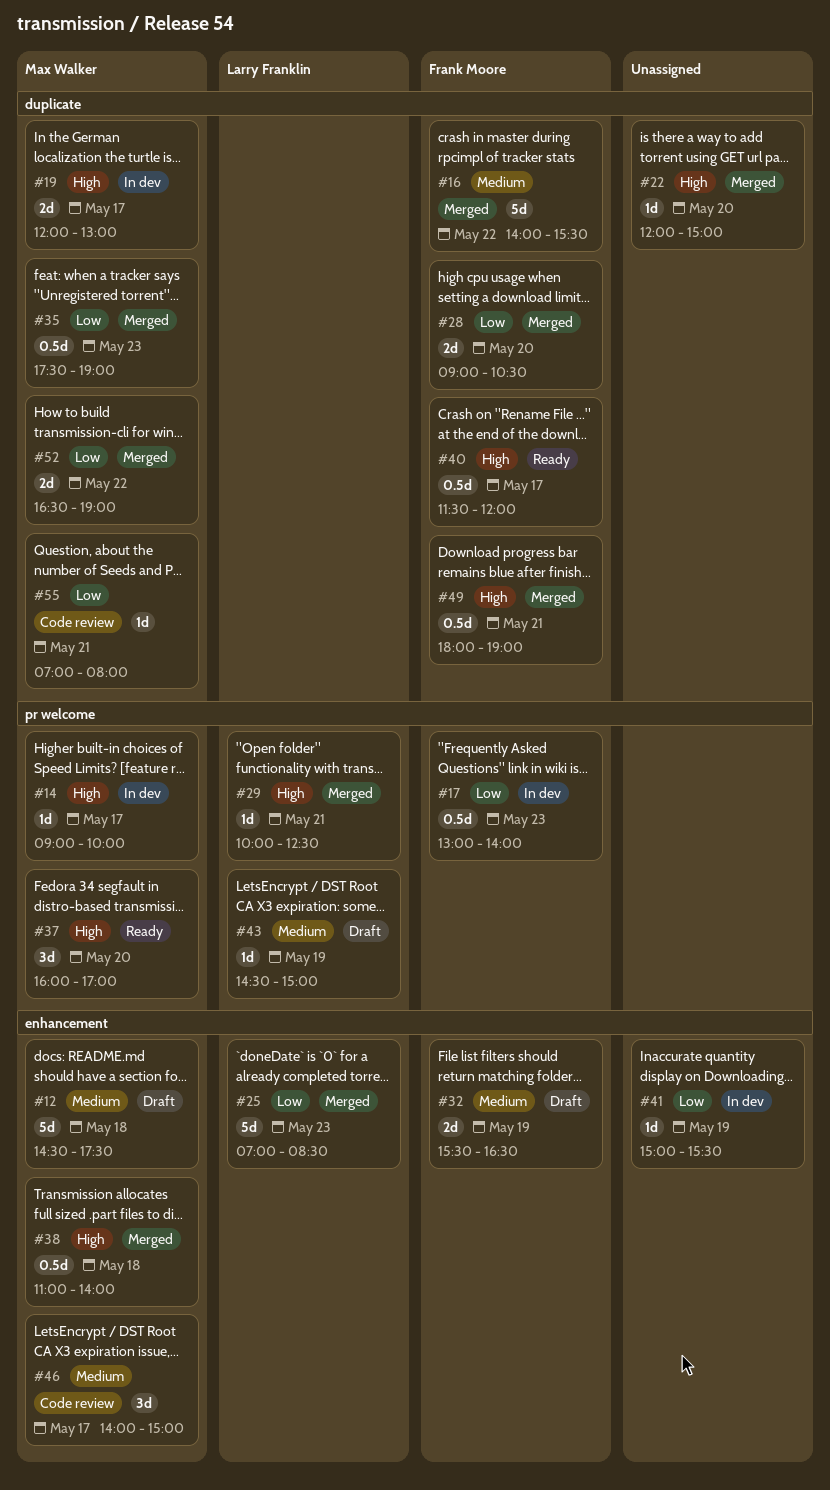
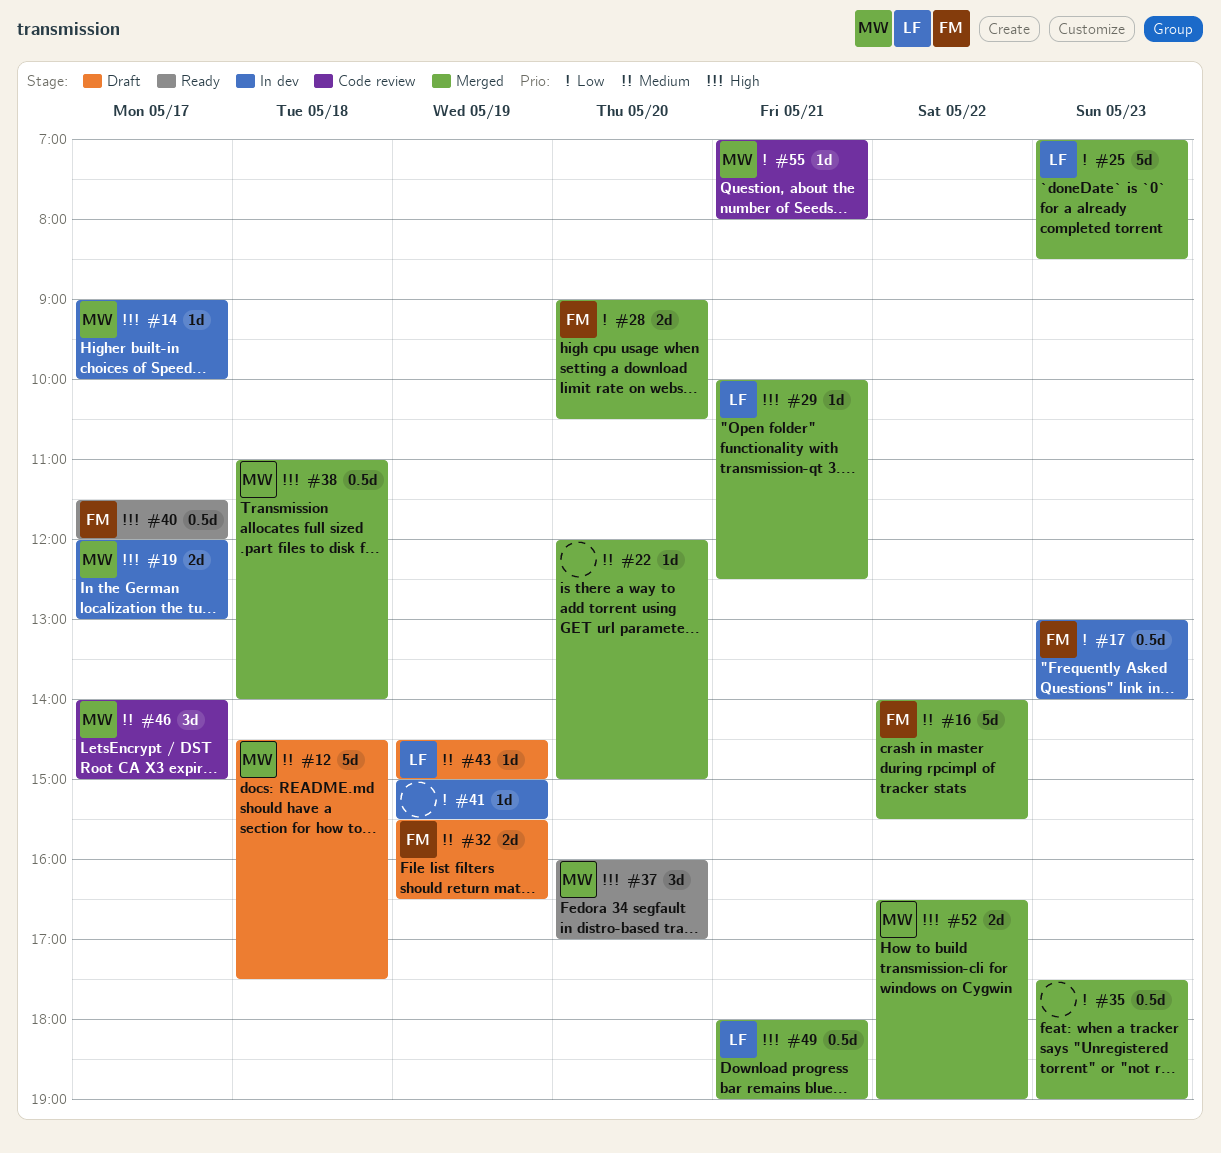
#22, priority: High -> Medium
#35, owner: Max Walker -> none
#49, owner: Frank Moore -> Larry Franklin
#52, priority: Low -> High

